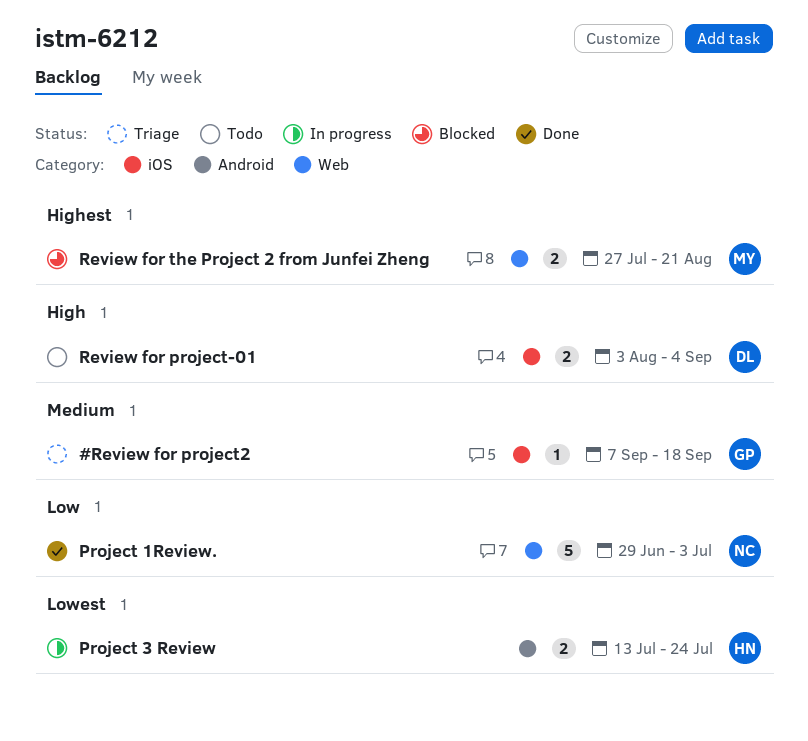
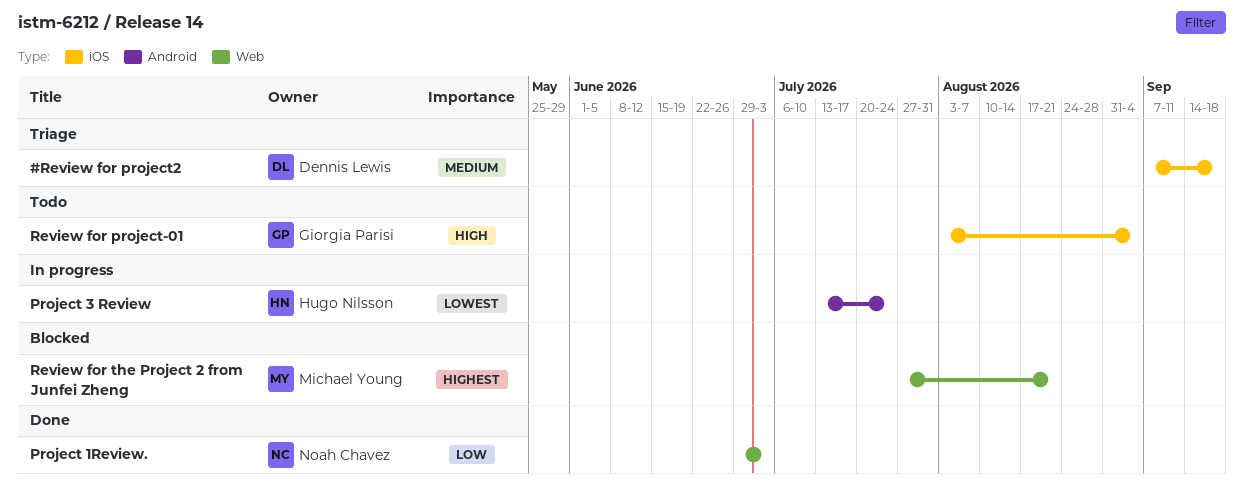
#Review for project2, owner: Giorgia Parisi -> Dennis Lewis
Review for project-01, owner: Dennis Lewis -> Giorgia Parisi

